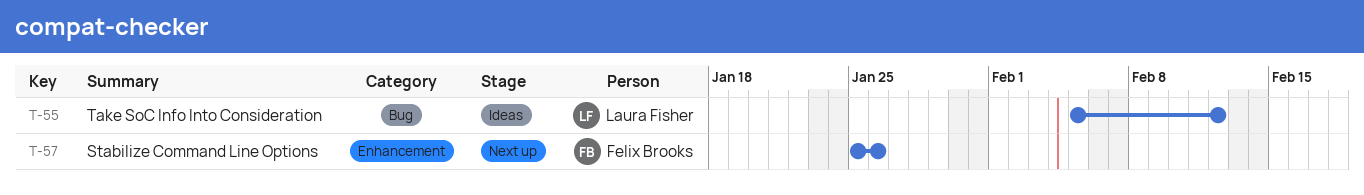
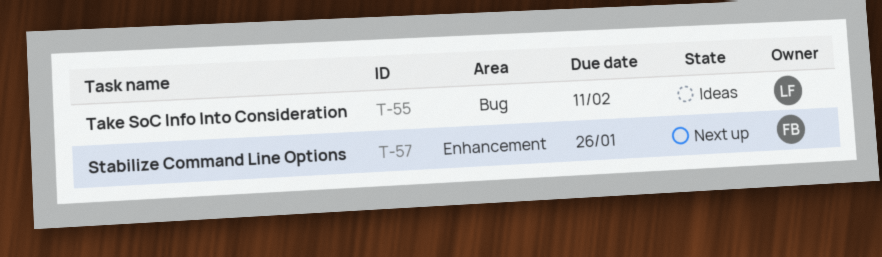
T-55, due: Feb 12 -> Feb 11

